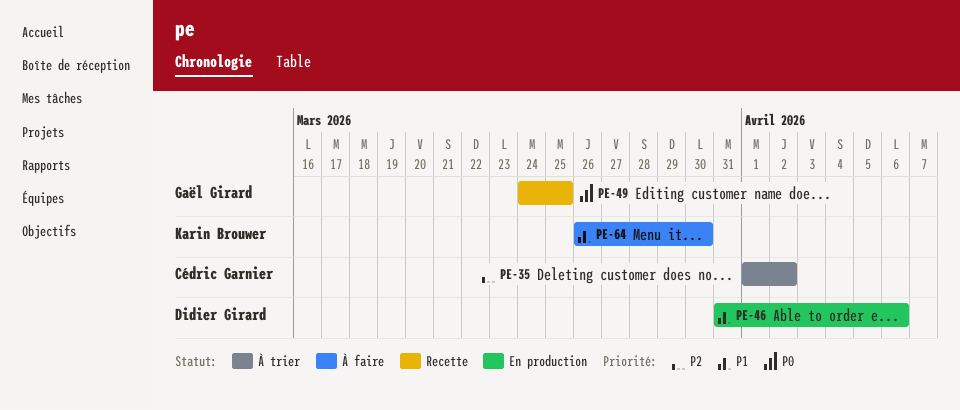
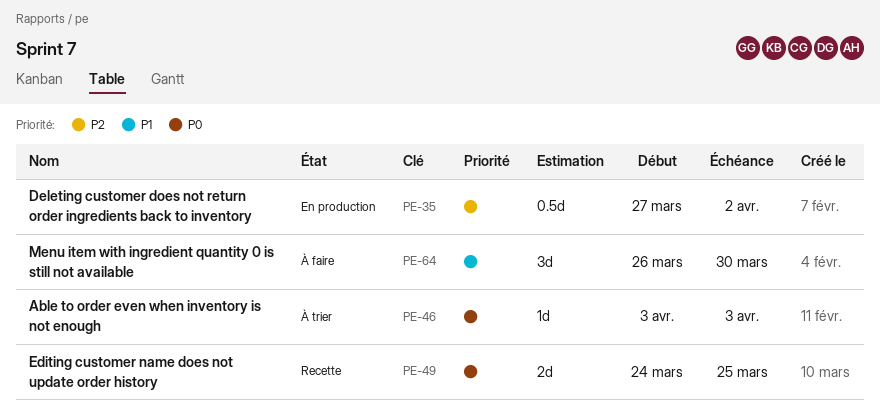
PE-35, status: À trier -> En production
PE-35, start: Apr 1 -> Mar 27
PE-46, status: En production -> À trier
PE-46, priority: P1 -> P0
PE-46, start: Mar 31 -> Apr 3
PE-46, due: Apr 6 -> Apr 3

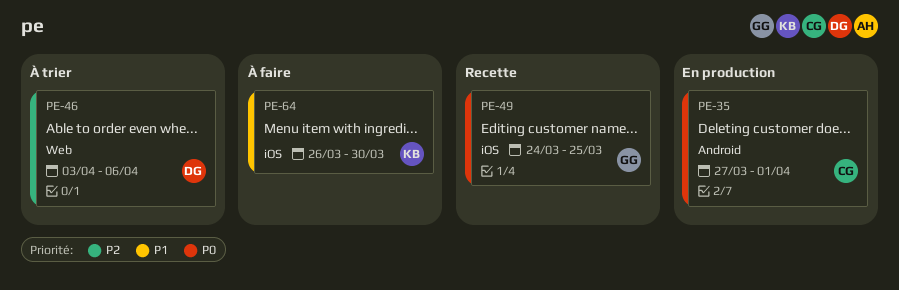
PE-35, priority: P2 -> P0
PE-35, due: Apr 2 -> Apr 1
PE-46, priority: P0 -> P2
PE-46, due: Apr 3 -> Apr 6

